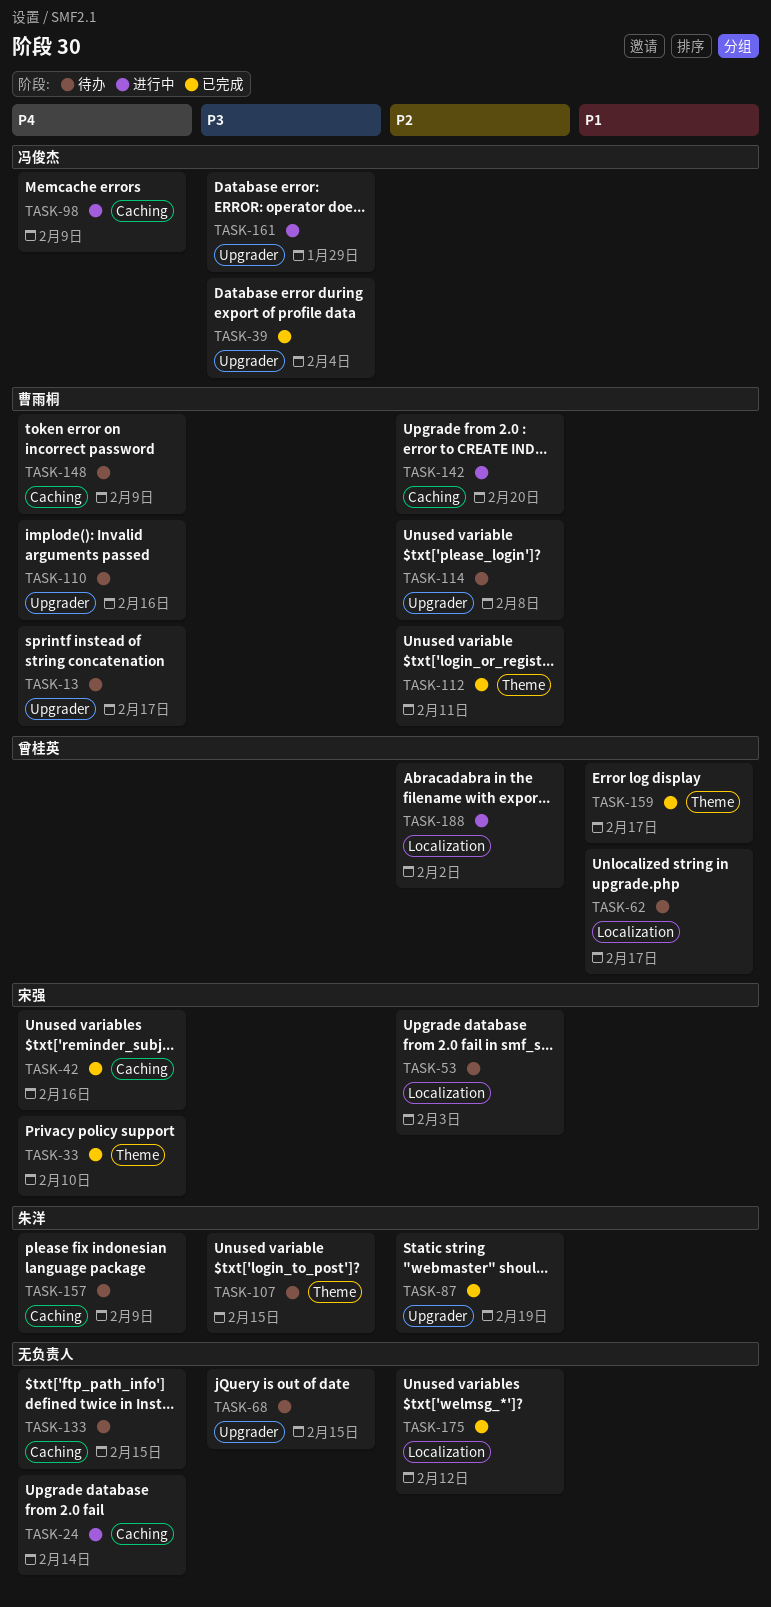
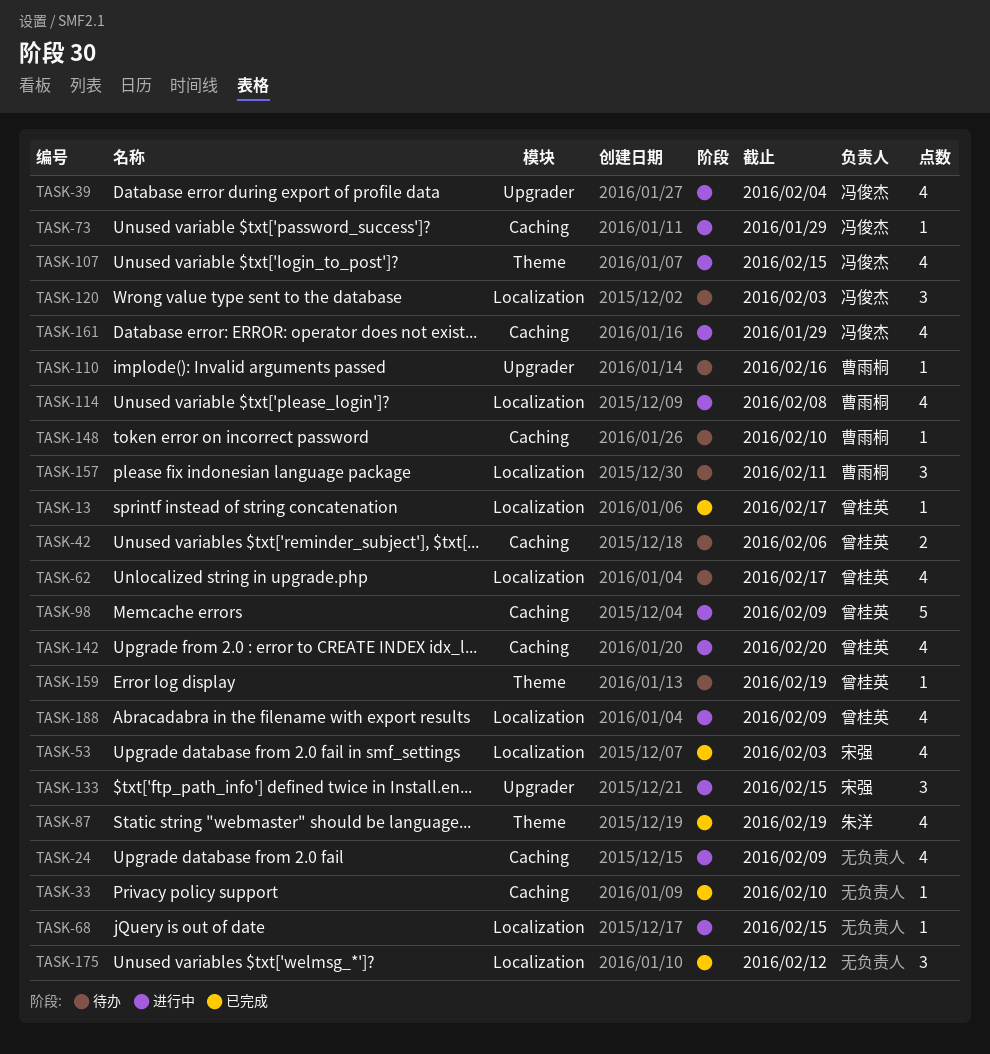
TASK-13, status: 待办 -> 已完成
TASK-13, owner: 曹雨桐 -> 曾桂英
TASK-13, label: Upgrader -> Localization
TASK-24, due: Feb 14 -> Feb 9
TASK-33, owner: 宋强 -> none
TASK-33, label: Theme -> Caching
TASK-39, status: 已完成 -> 进行中
TASK-42, status: 已完成 -> 待办
TASK-42, owner: 宋强 -> 曾桂英
TASK-42, due: Feb 16 -> Feb 6
TASK-53, status: 待办 -> 已完成
TASK-68, status: 待办 -> 进行中
TASK-68, label: Upgrader -> Localization
TASK-73: none -> present
TASK-87, label: Upgrader -> Theme
TASK-98, owner: 冯俊杰 -> 曾桂英
TASK-107, status: 待办 -> 进行中
TASK-107, owner: 朱洋 -> 冯俊杰
TASK-112: present -> none
TASK-114, status: 待办 -> 进行中
TASK-114, label: Upgrader -> Localization
TASK-120: none -> present
TASK-133, status: 待办 -> 进行中
TASK-133, owner: none -> 宋强
TASK-133, label: Caching -> Upgrader
TASK-142, owner: 曹雨桐 -> 曾桂英
TASK-148, due: Feb 9 -> Feb 10
TASK-157, owner: 朱洋 -> 曹雨桐
TASK-157, label: Caching -> Localization
TASK-157, due: Feb 9 -> Feb 11
TASK-159, status: 已完成 -> 待办
TASK-159, due: Feb 17 -> Feb 19
TASK-161, label: Upgrader -> Caching
TASK-188, due: Feb 2 -> Feb 9

